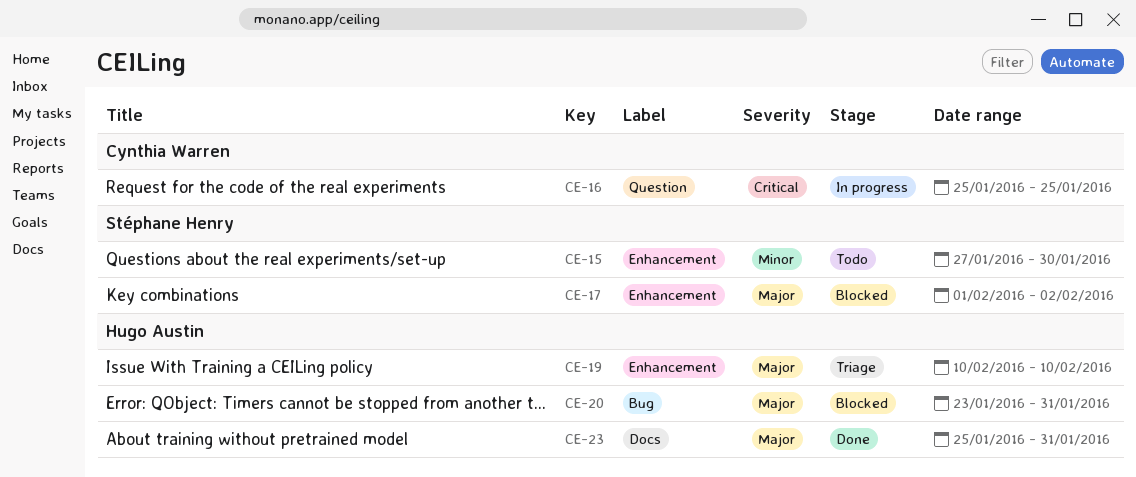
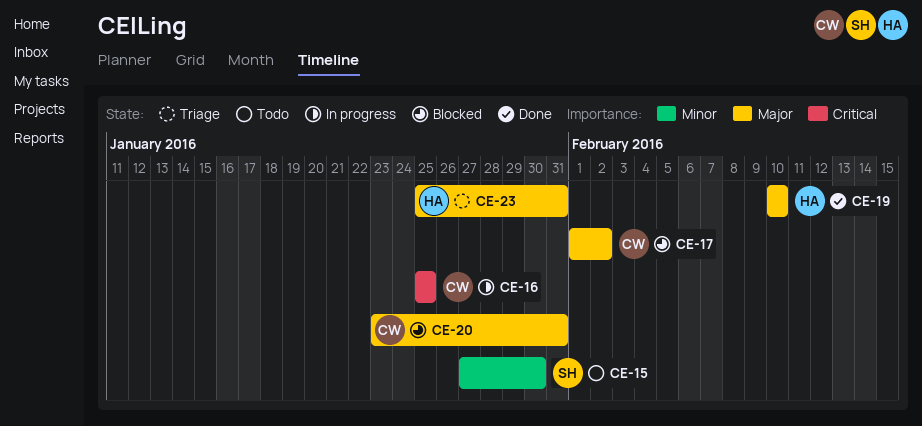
CE-17, owner: Stéphane Henry -> Cynthia Warren
CE-19, status: Triage -> Done
CE-20, owner: Hugo Austin -> Cynthia Warren
CE-23, status: Done -> Triage

